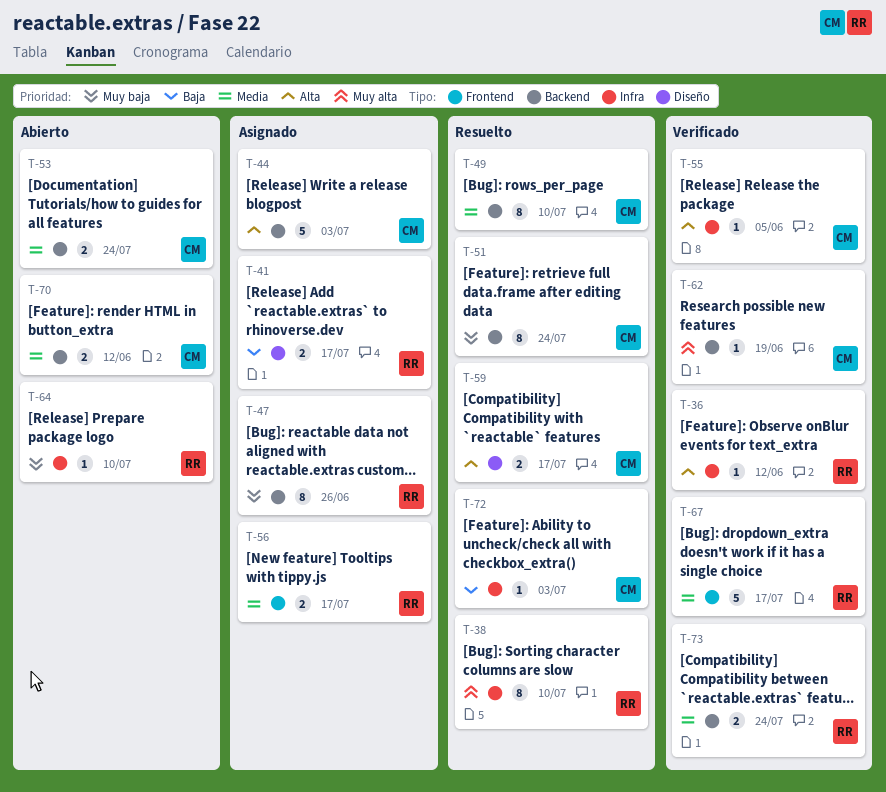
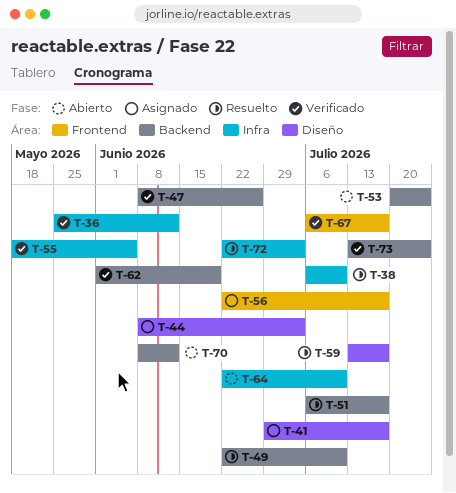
T-44, label: Backend -> Diseño
T-47, status: Asignado -> Verificado
T-51, due: Jul 24 -> Jul 17

